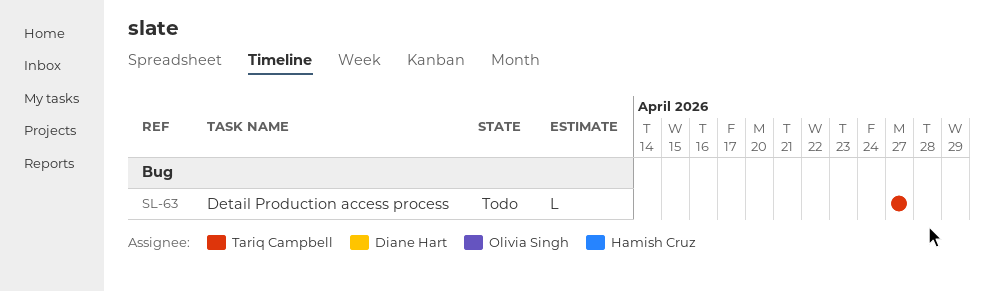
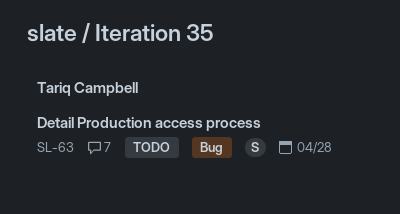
SL-63, estimate: L -> S
SL-63, due: Apr 27 -> Apr 28

